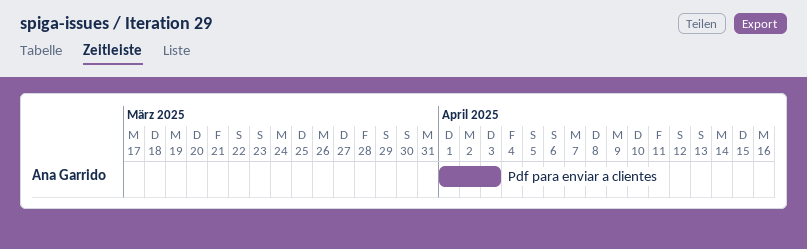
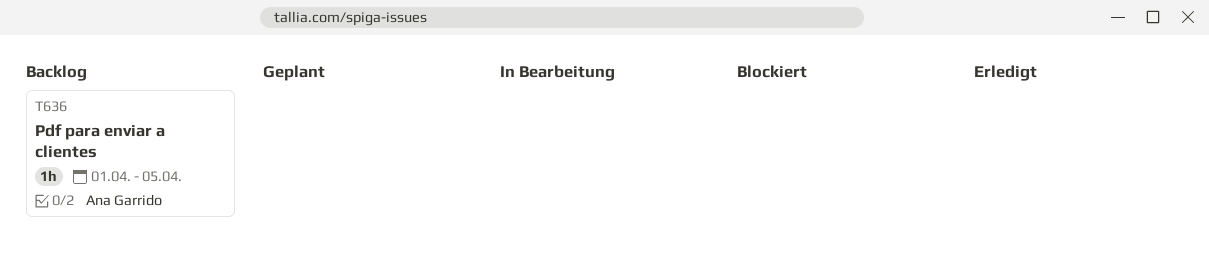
Pdf para enviar a clientes, due: Apr 3 -> Apr 5

